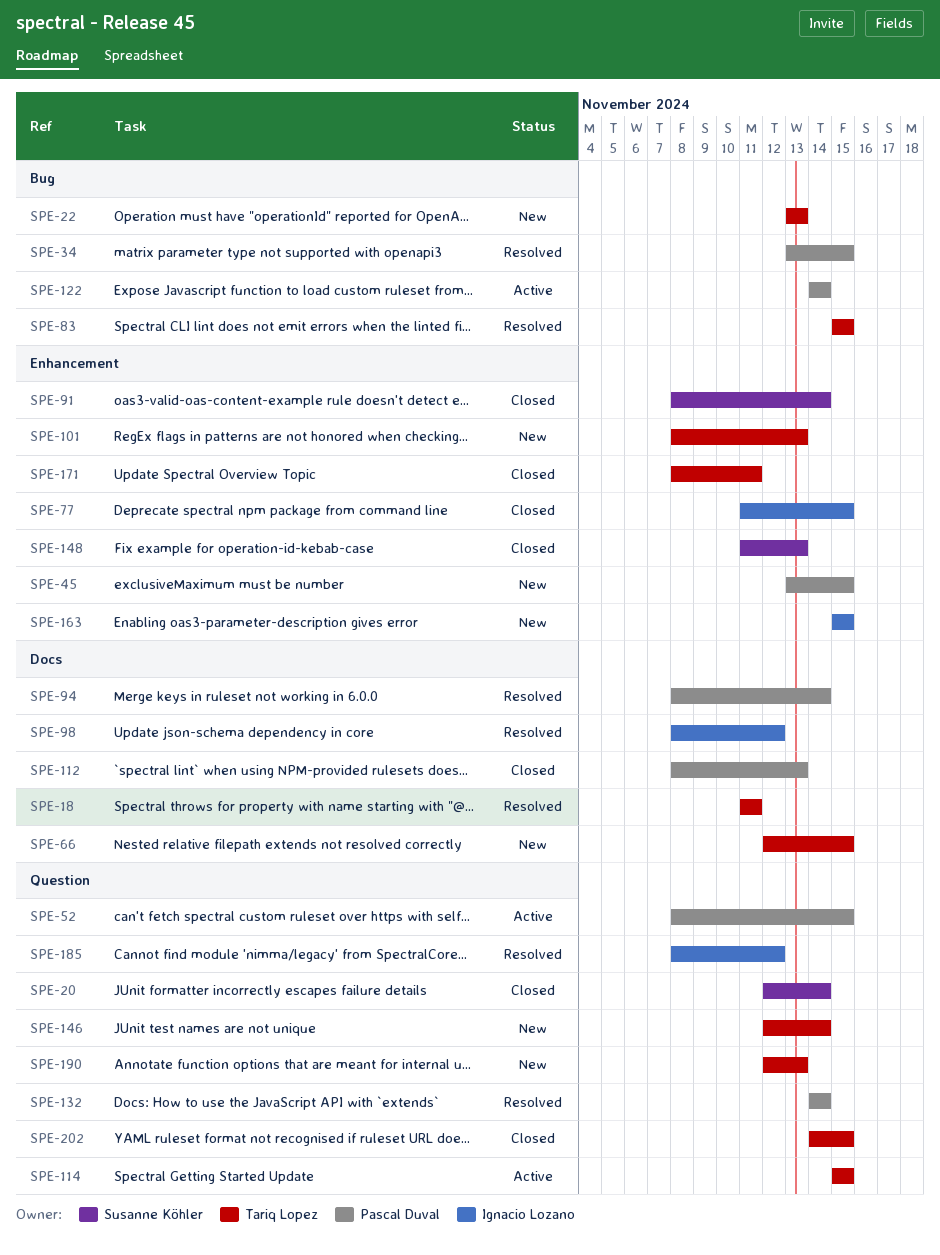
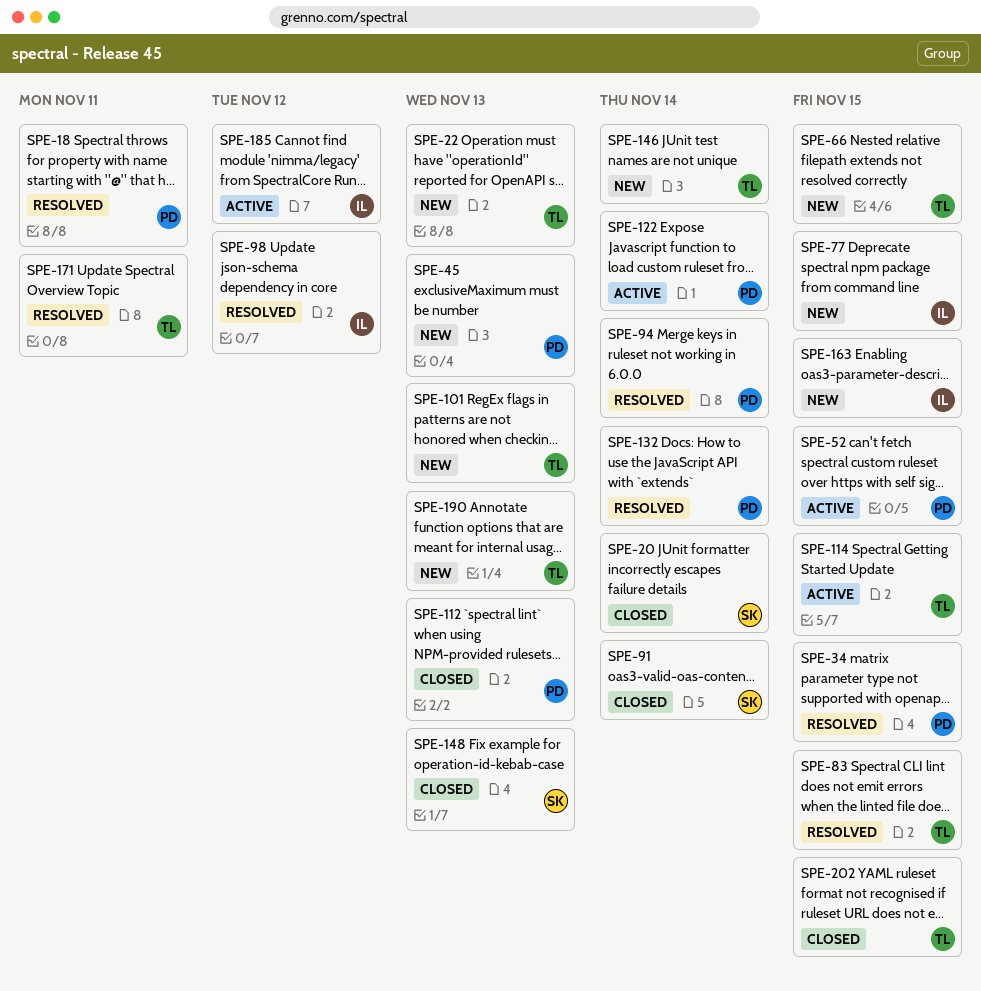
SPE-18, owner: Tariq Lopez -> Pascal Duval
SPE-45, due: Nov 15 -> Nov 13
SPE-77, status: Closed -> New
SPE-171, status: Closed -> Resolved
SPE-185, status: Resolved -> Active

